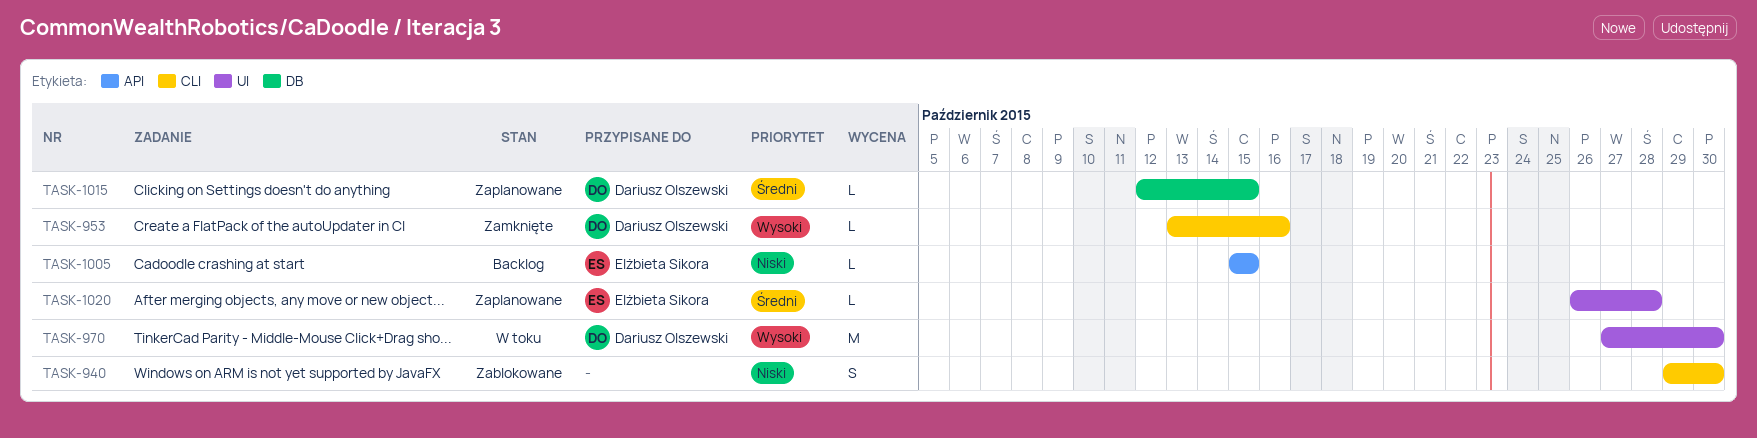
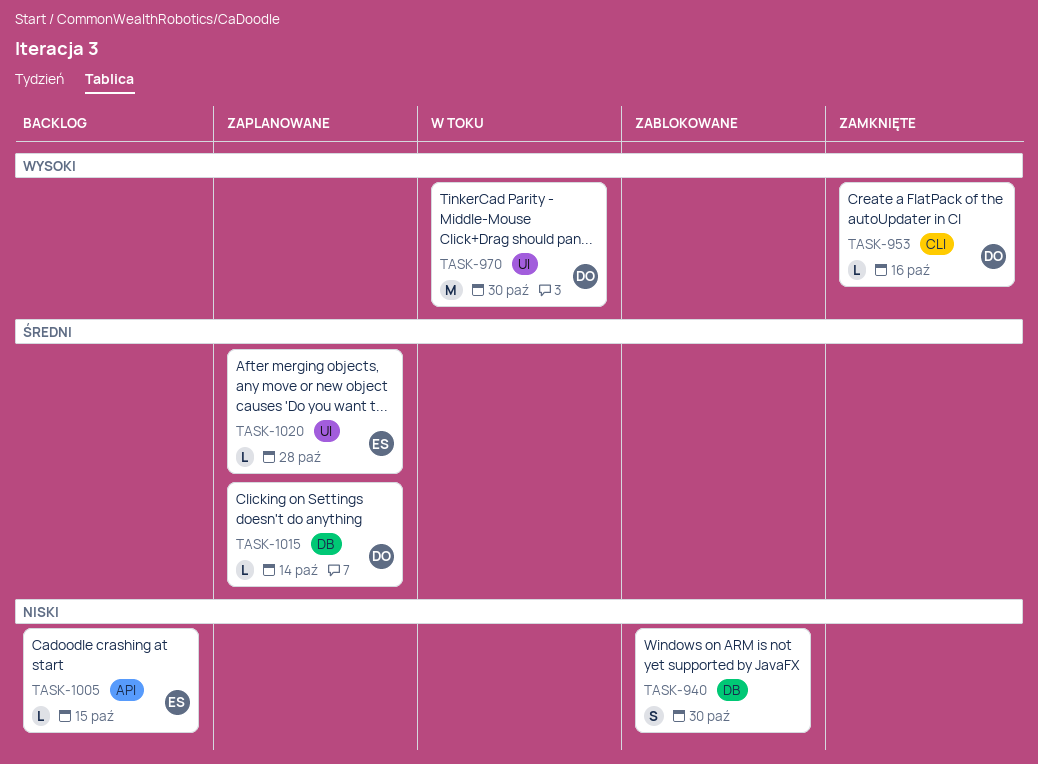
TASK-940, label: CLI -> DB
TASK-1015, due: Oct 15 -> Oct 14

